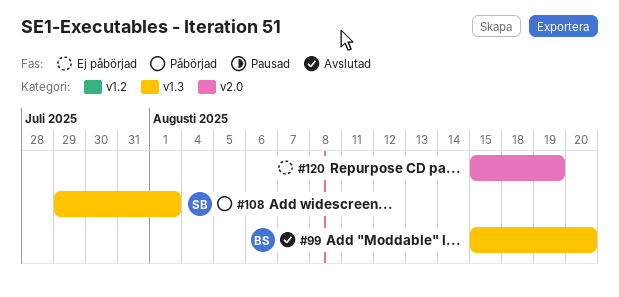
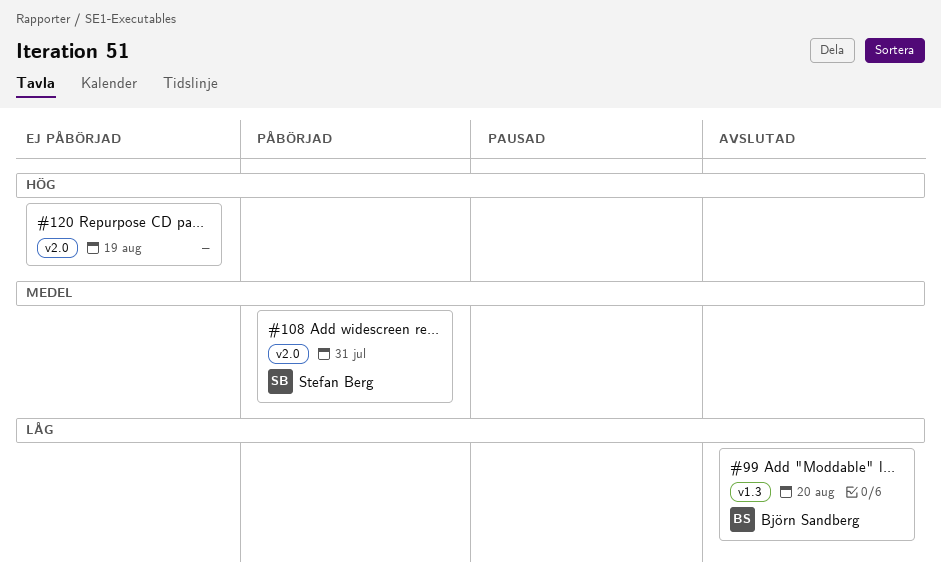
#108, label: v1.3 -> v2.0
#108, due: Aug 1 -> Jul 31

